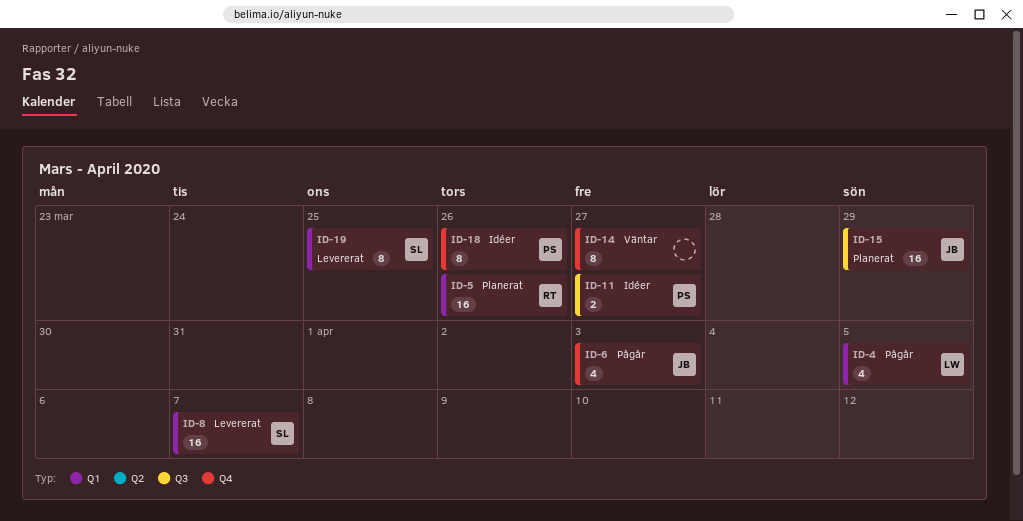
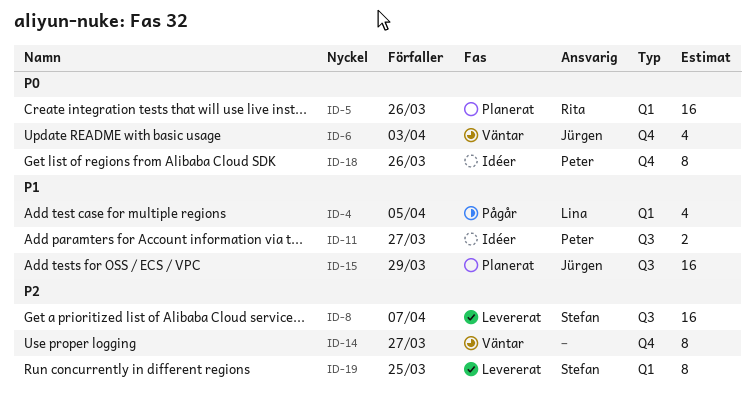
ID-6, status: Pågår -> Väntar
ID-8, label: Q1 -> Q3

